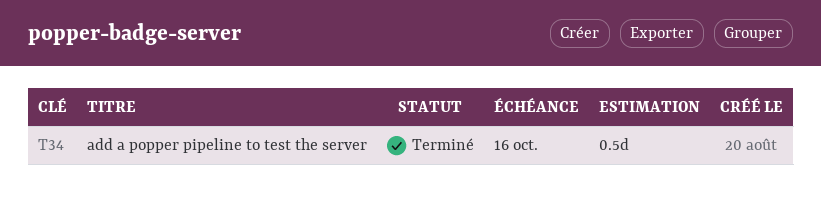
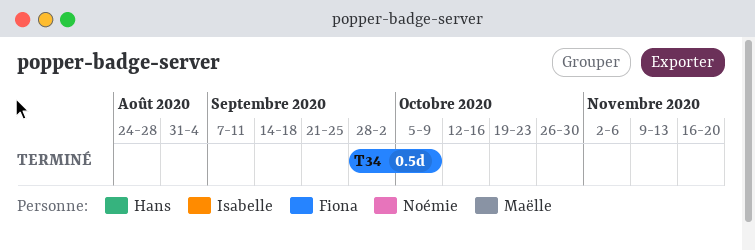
T34, due: Oct 16 -> Oct 9

